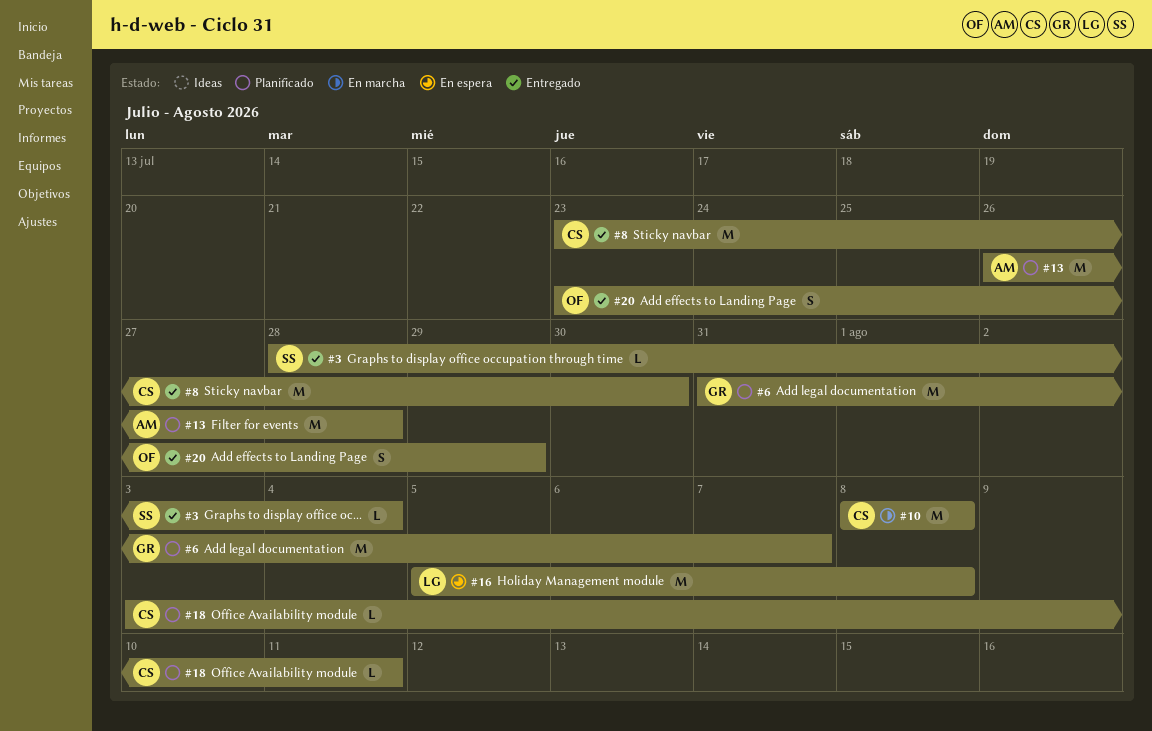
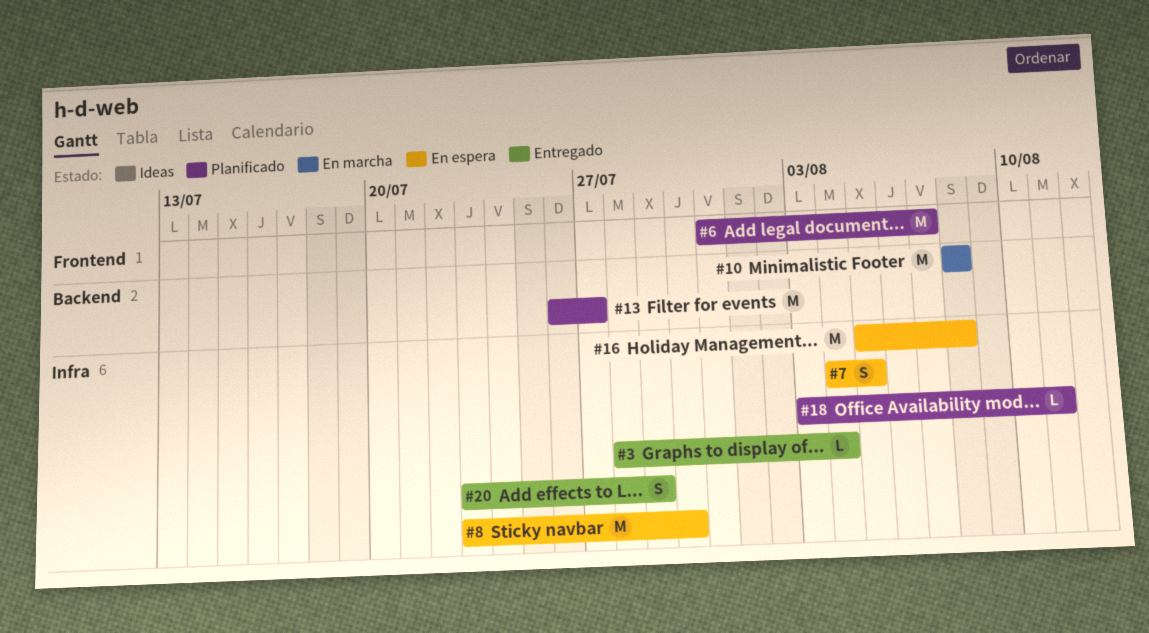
#7: none -> present
#8, status: Entregado -> En espera
#13, due: Jul 28 -> Jul 27

